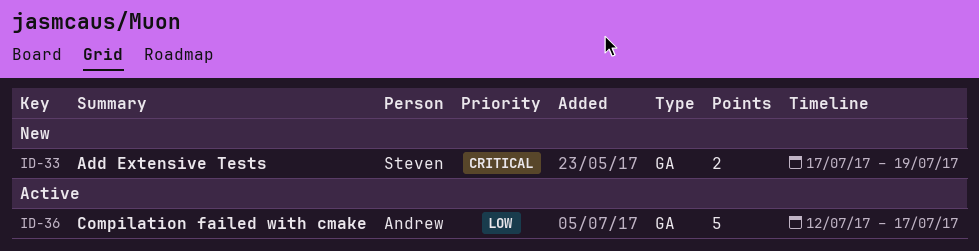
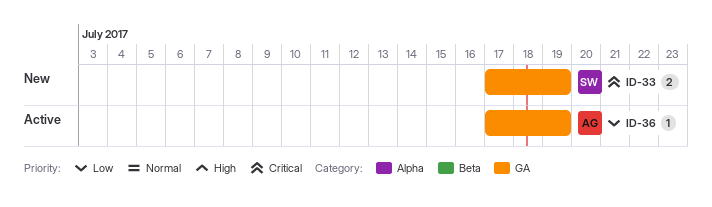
ID-36, estimate: 5 -> 1
ID-36, start: Jul 12 -> Jul 17
ID-36, due: Jul 17 -> Jul 19

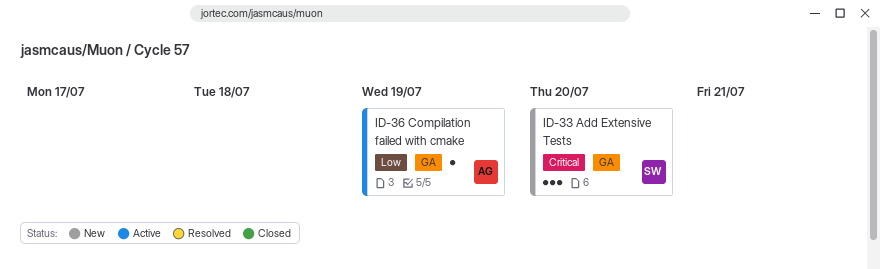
ID-33, estimate: 2 -> 3
ID-33, due: Jul 19 -> Jul 20

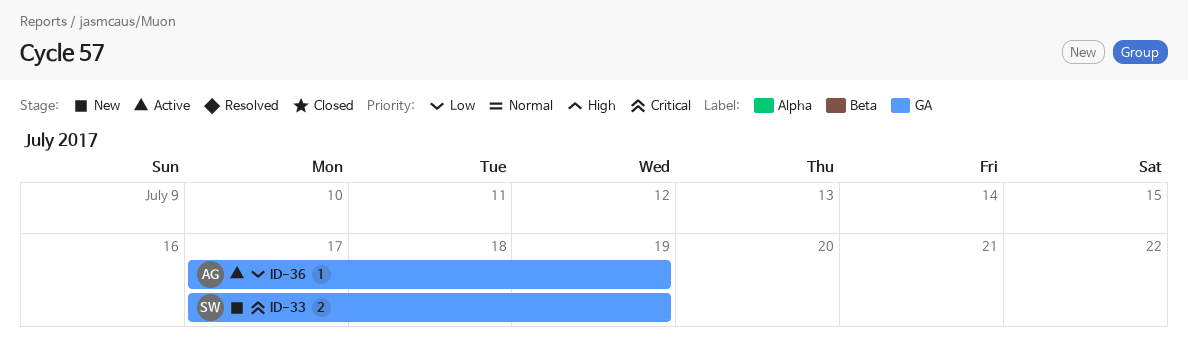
ID-33, estimate: 3 -> 2
ID-33, due: Jul 20 -> Jul 19

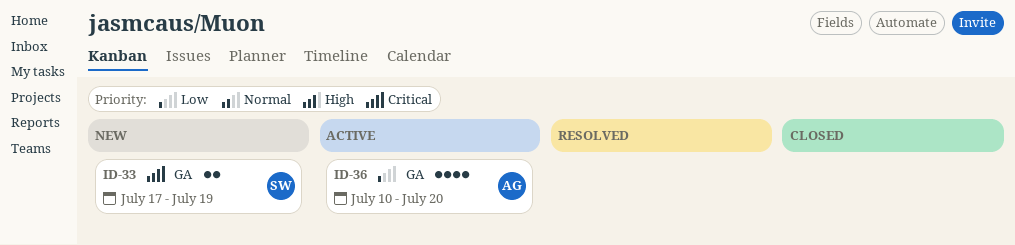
ID-36, estimate: 1 -> 4
ID-36, start: Jul 17 -> Jul 10
ID-36, due: Jul 19 -> Jul 20

